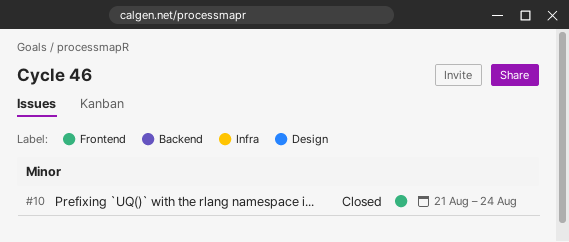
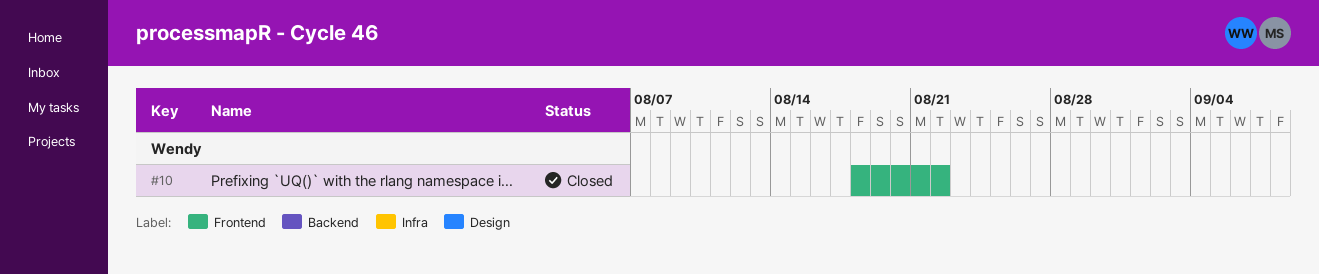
#10, start: Aug 21 -> Aug 18
#10, due: Aug 24 -> Aug 22

